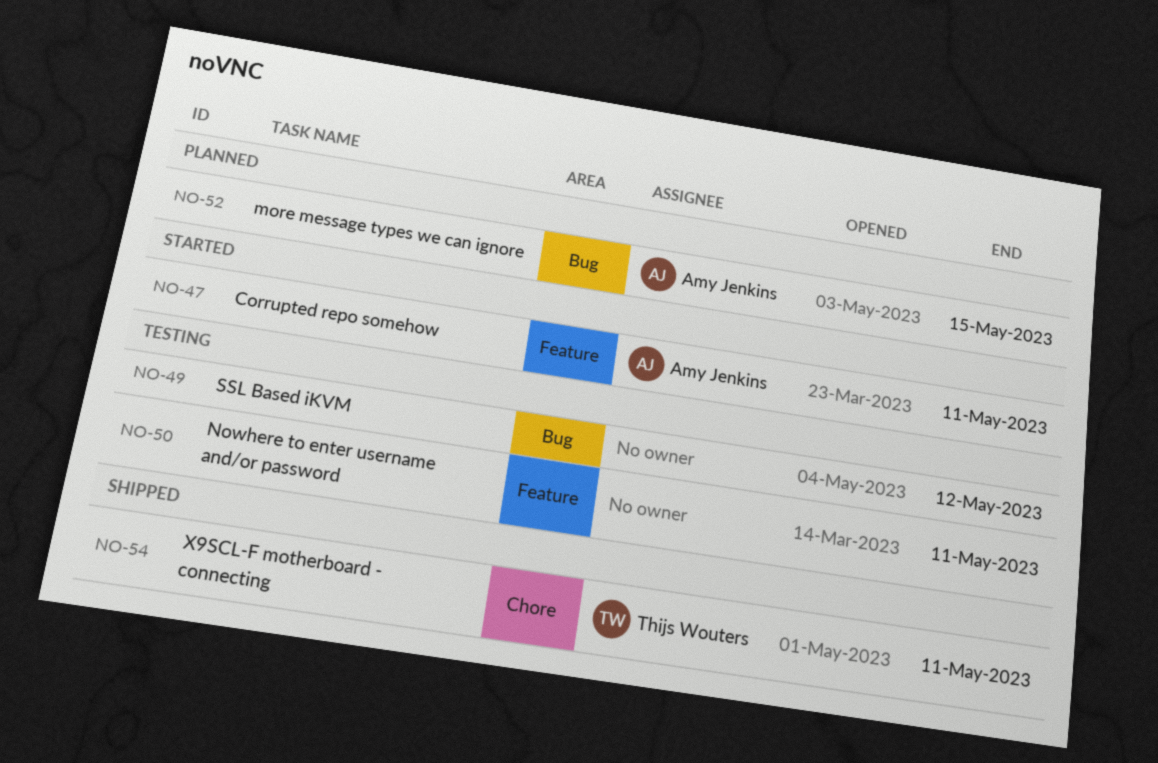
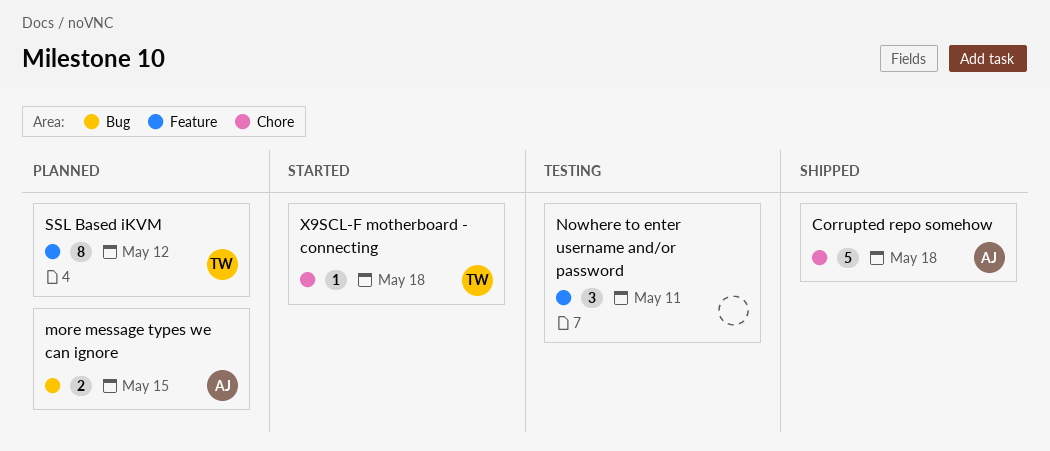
Corrupted repo somehow, status: Started -> Shipped
Corrupted repo somehow, label: Feature -> Chore
Corrupted repo somehow, due: May 11 -> May 18
SSL Based iKVM, status: Testing -> Planned
SSL Based iKVM, owner: none -> Thijs Wouters
SSL Based iKVM, label: Bug -> Feature
X9SCL-F motherboard - connecting, status: Shipped -> Started
X9SCL-F motherboard - connecting, due: May 11 -> May 18

